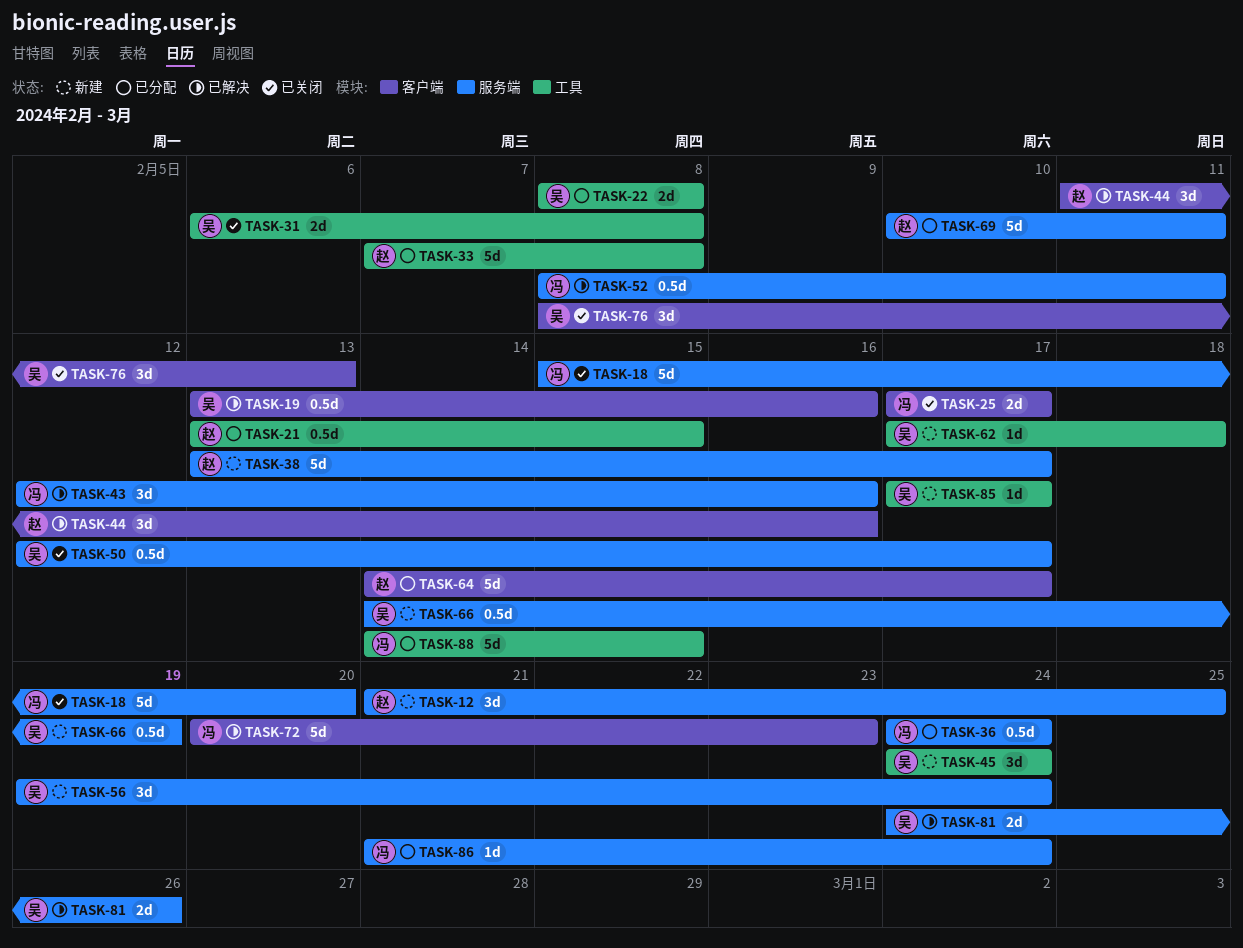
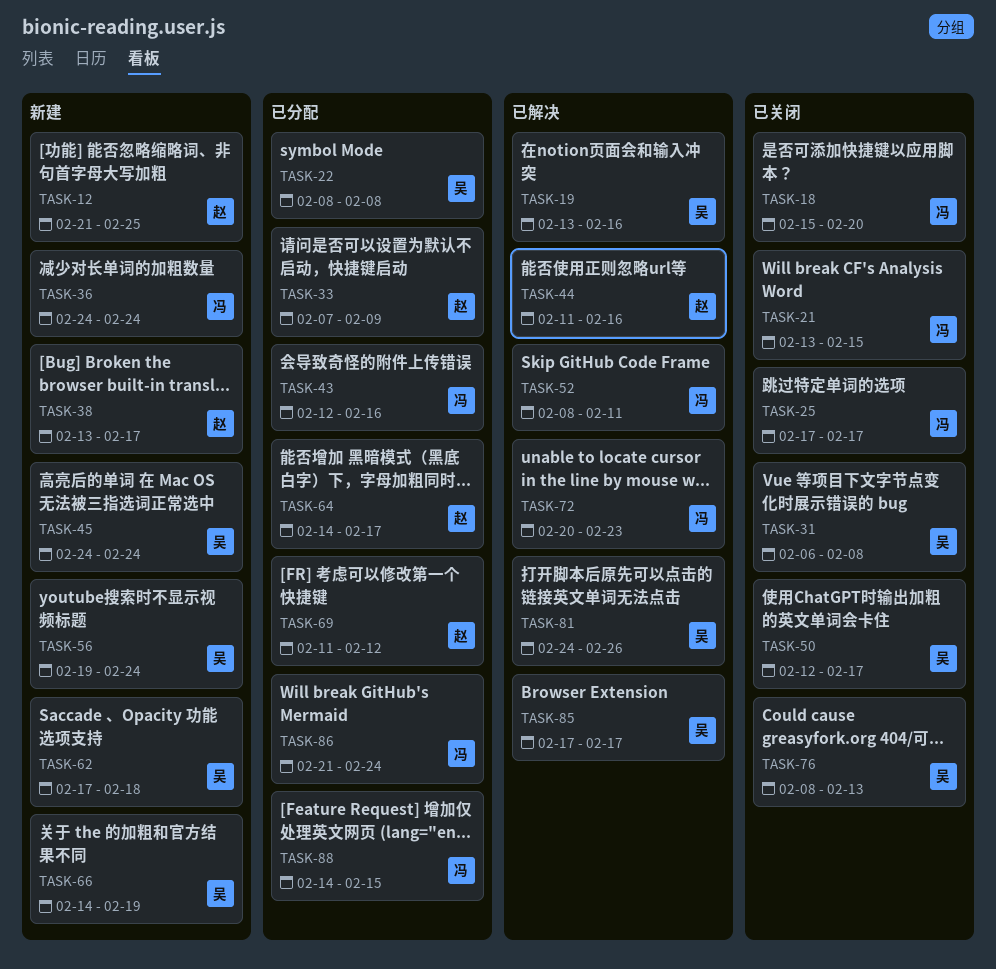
TASK-21, status: 已分配 -> 已关闭
TASK-21, owner: 赵 -> 冯
TASK-33, due: Feb 8 -> Feb 9
TASK-36, status: 已分配 -> 新建
TASK-43, status: 已解决 -> 已分配
TASK-69, start: Feb 10 -> Feb 11
TASK-69, due: Feb 11 -> Feb 12
TASK-85, status: 新建 -> 已解决

